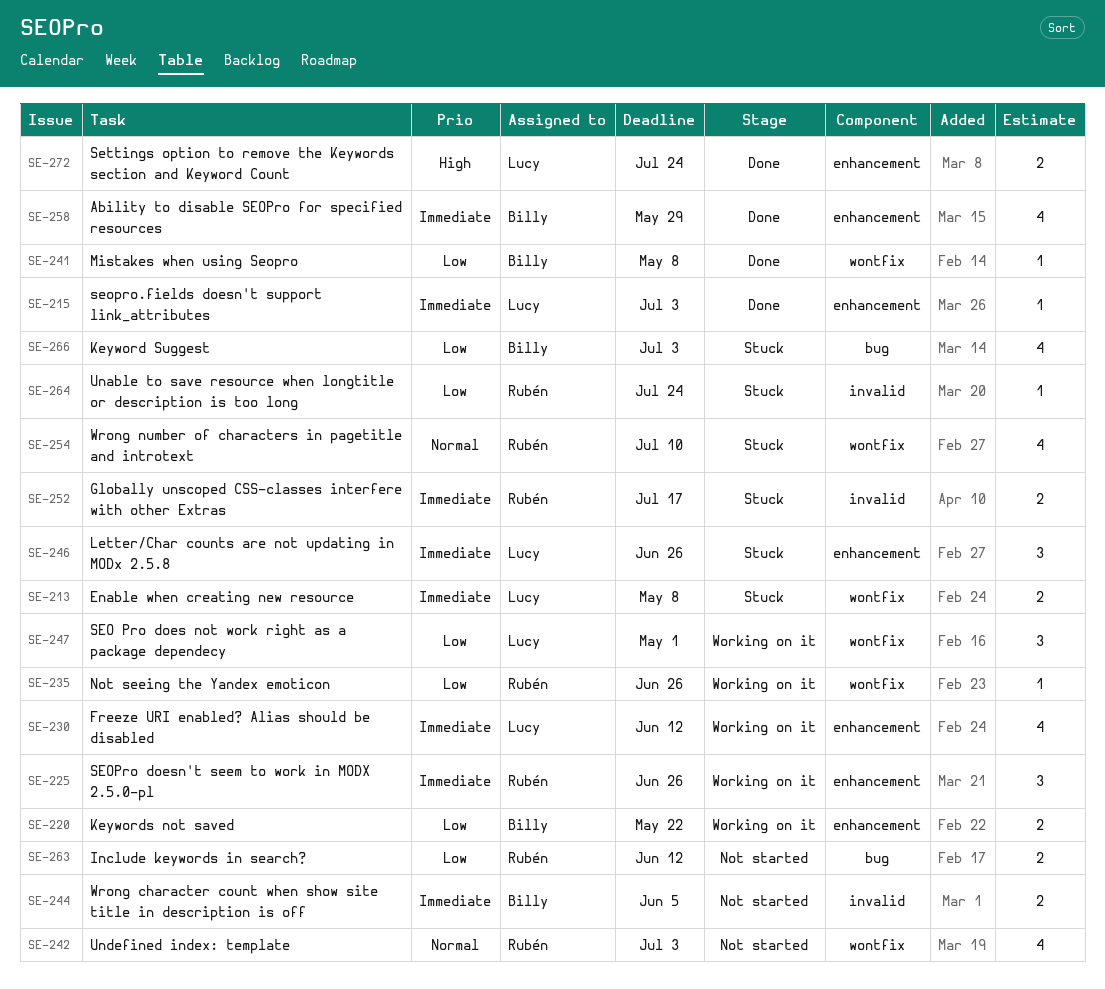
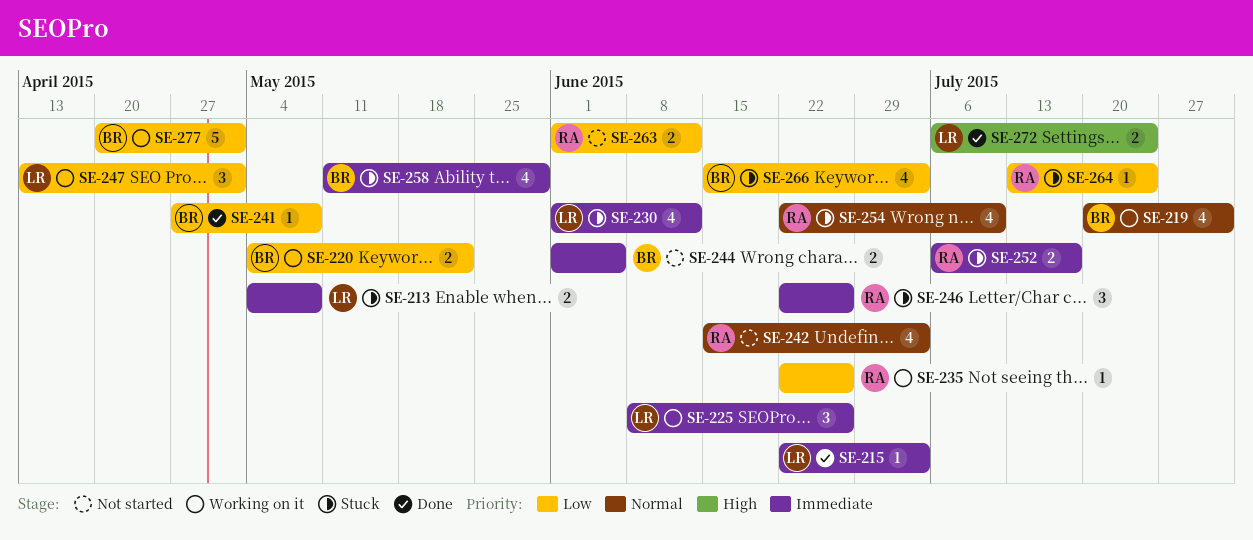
SE-219: none -> present
SE-225, owner: Rubén -> Lucy
SE-230, status: Working on it -> Stuck
SE-246, owner: Lucy -> Rubén
SE-258, status: Done -> Stuck
SE-277: none -> present

